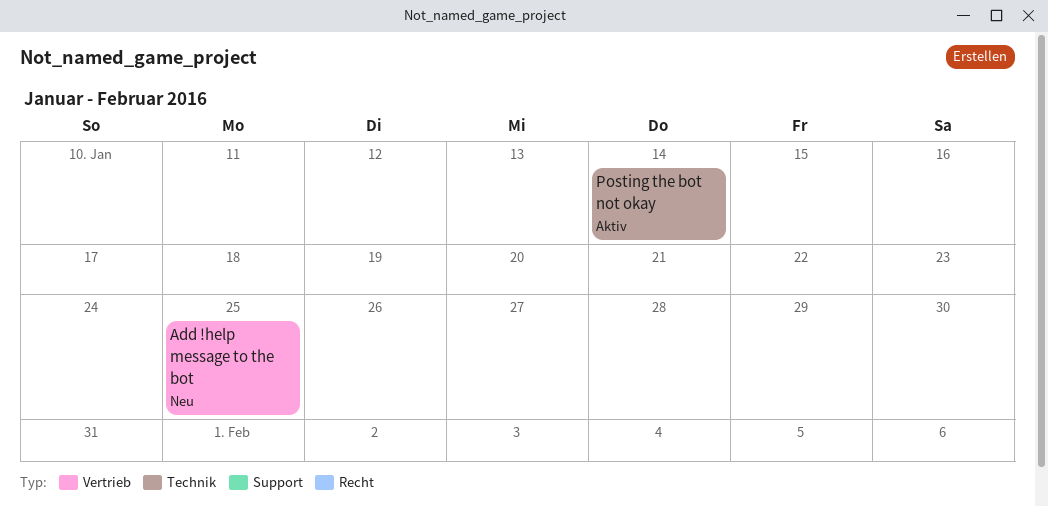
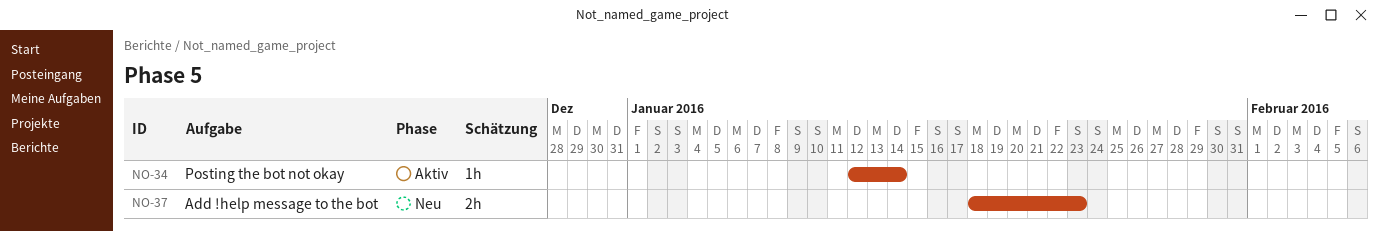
Add !help message to the bot, due: Jan 25 -> Jan 23

